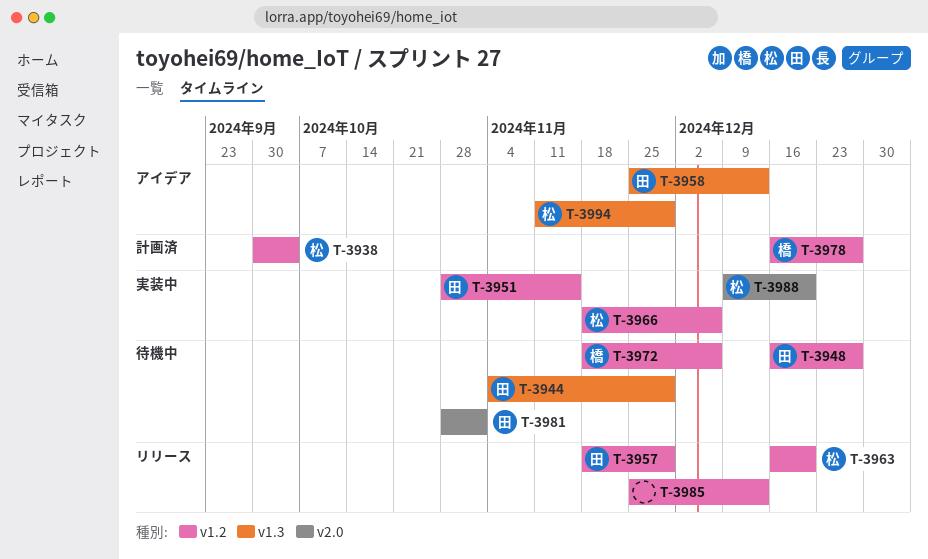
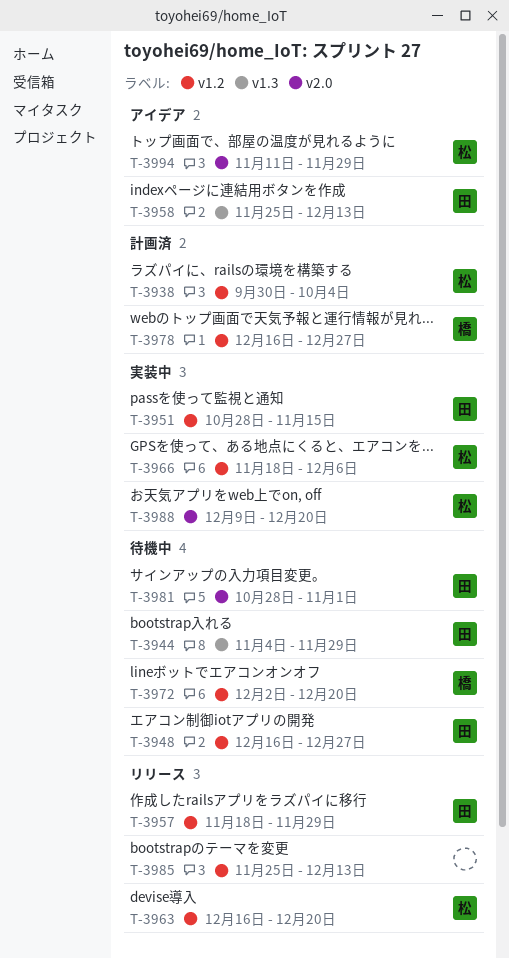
T-3972, start: Nov 18 -> Dec 2
T-3972, due: Dec 6 -> Dec 20
T-3994, label: v1.3 -> v2.0

